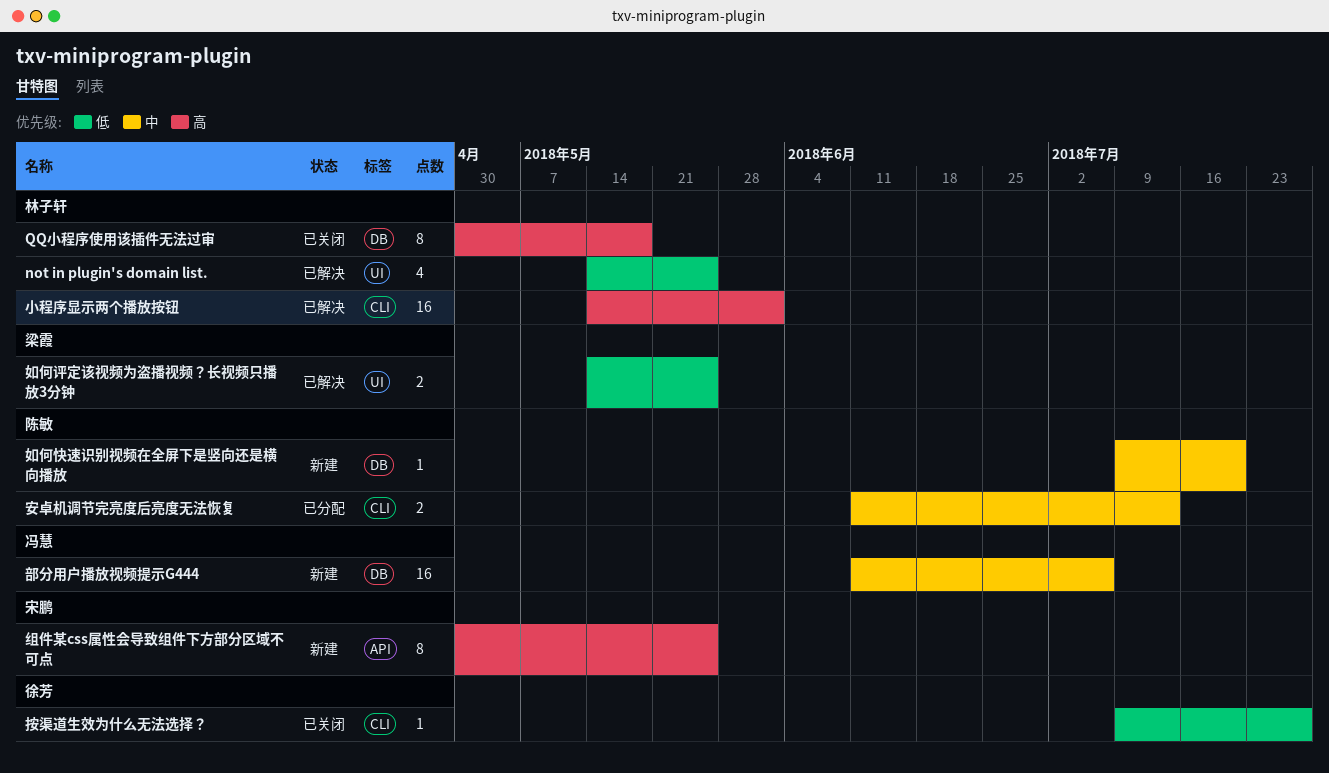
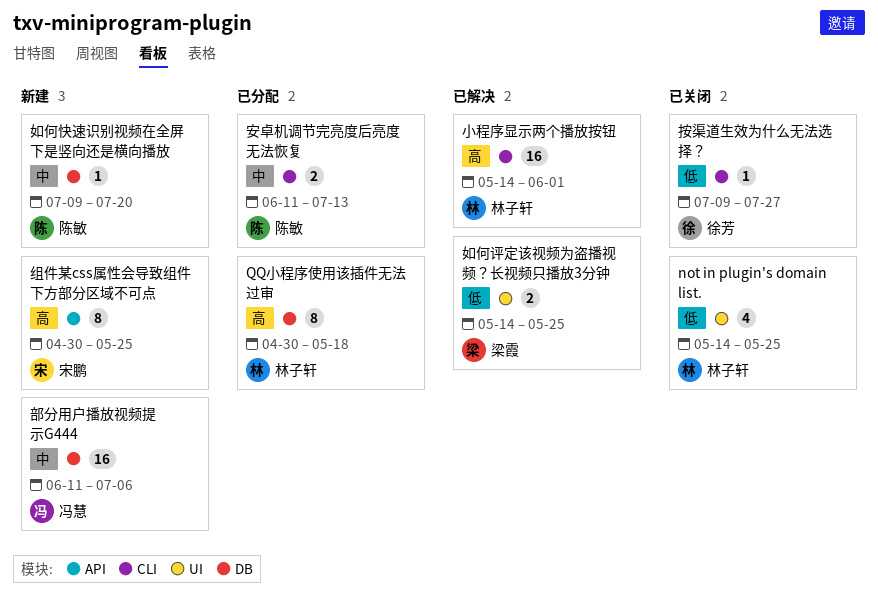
not in plugin's domain list., status: 已解决 -> 已关闭
QQ小程序使用该插件无法过审, status: 已关闭 -> 已分配

